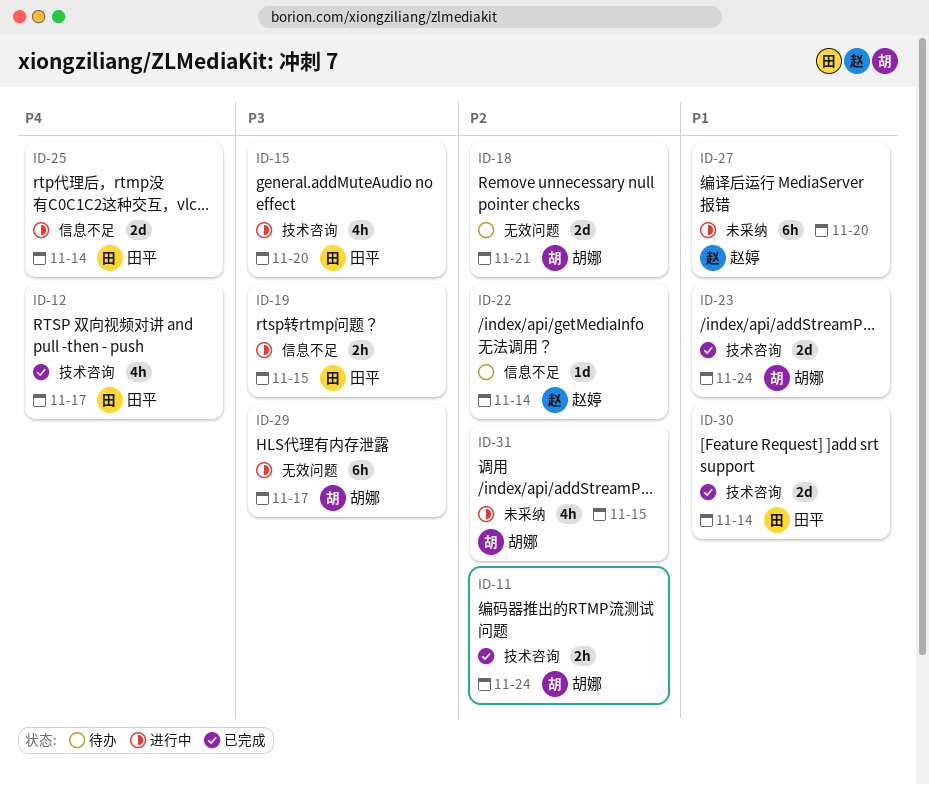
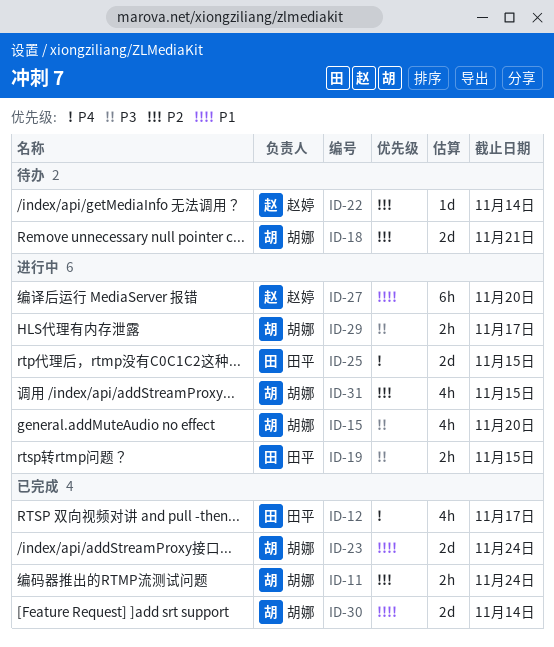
ID-15, owner: 田平 -> 胡娜
ID-25, due: Nov 14 -> Nov 15
ID-29, estimate: 6h -> 2h
ID-30, owner: 田平 -> 胡娜

